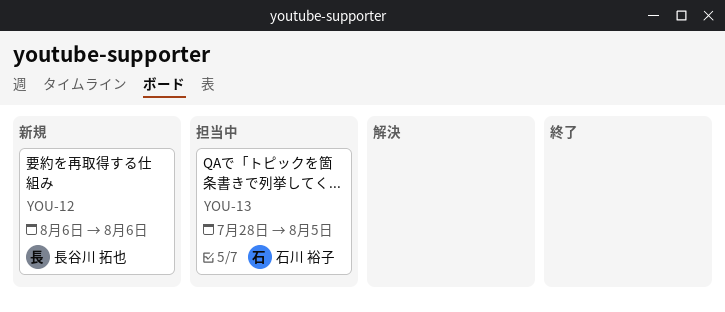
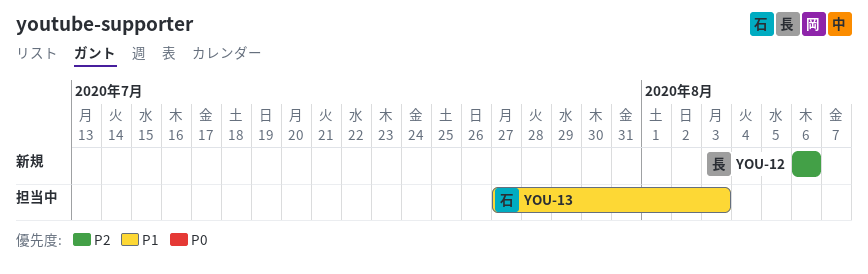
YOU-13, start: Jul 28 -> Jul 27
YOU-13, due: Aug 5 -> Aug 3

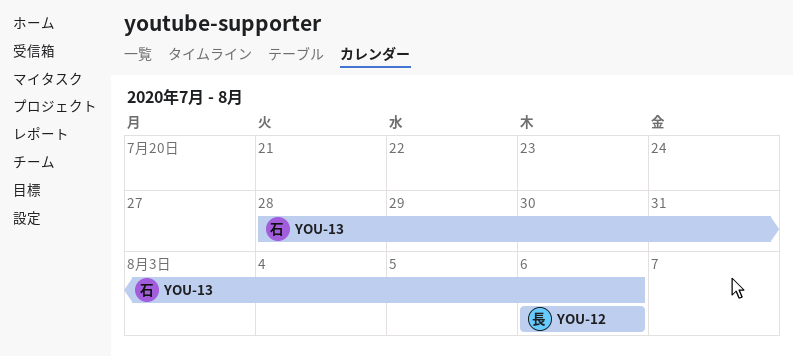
YOU-13, start: Jul 27 -> Jul 28
YOU-13, due: Aug 3 -> Aug 6

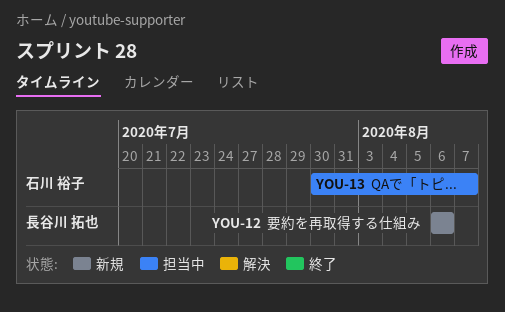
YOU-13, start: Jul 28 -> Jul 30
YOU-13, due: Aug 6 -> Aug 7

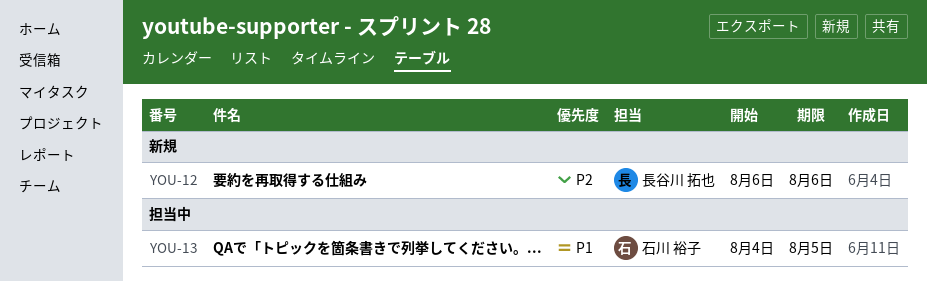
YOU-13, start: Jul 30 -> Aug 4
YOU-13, due: Aug 7 -> Aug 5

